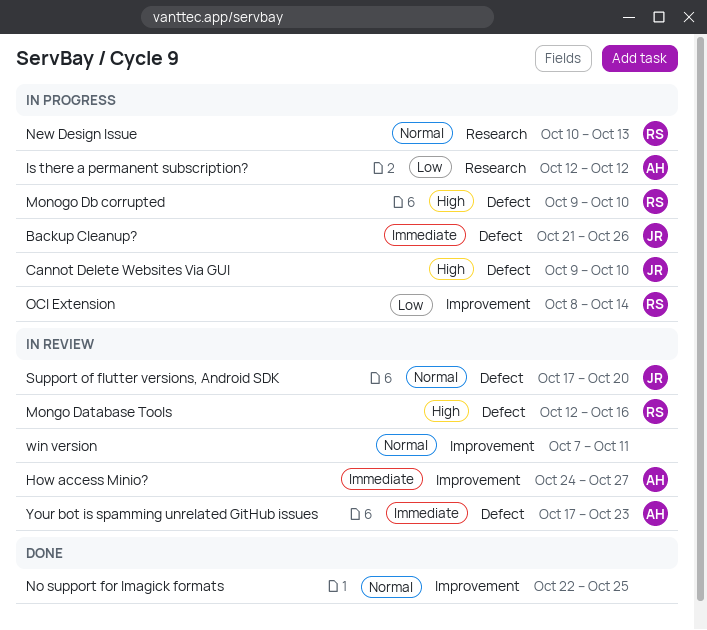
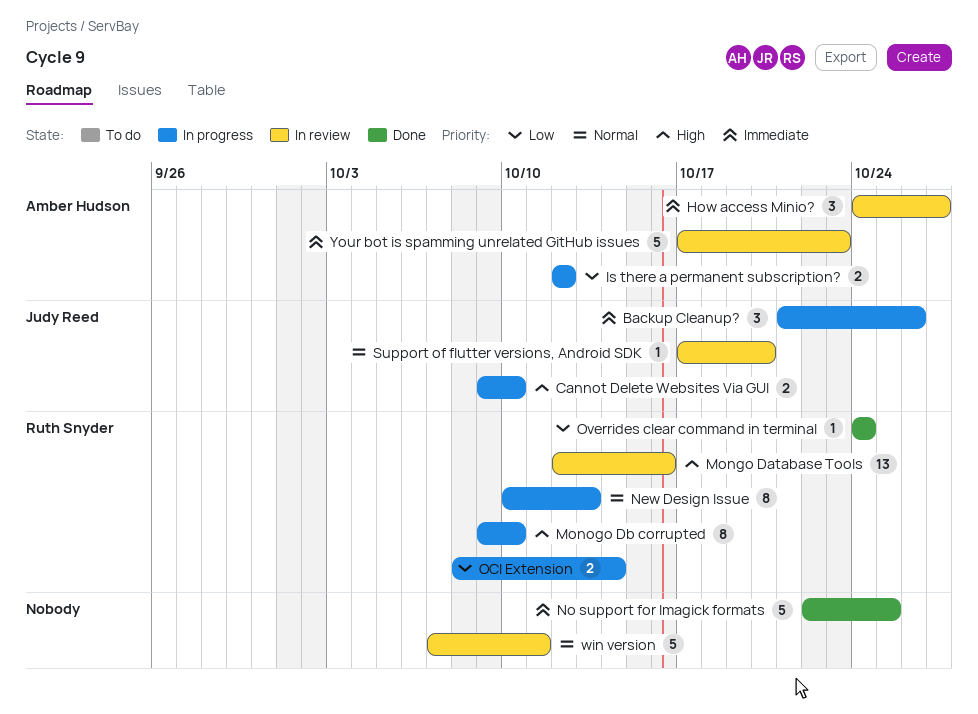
No support for Imagick formats, priority: Normal -> Immediate
Overrides clear command in terminal: none -> present

